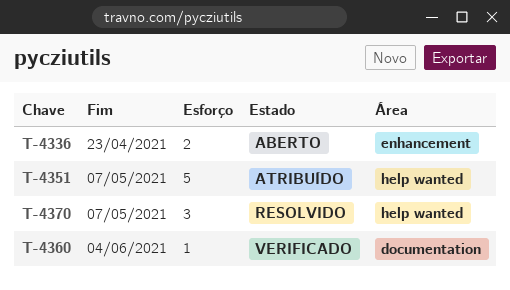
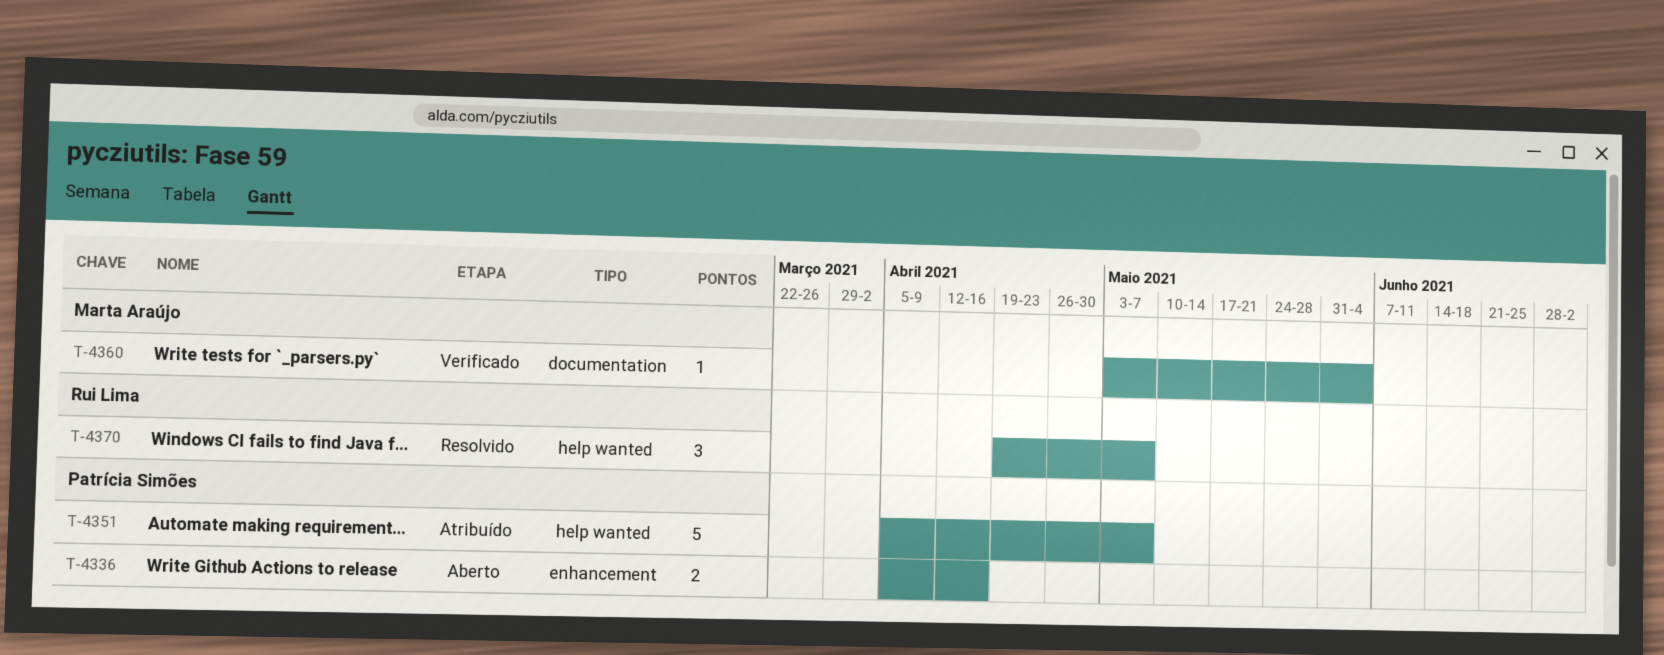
T-4336, due: Apr 23 -> Apr 16

